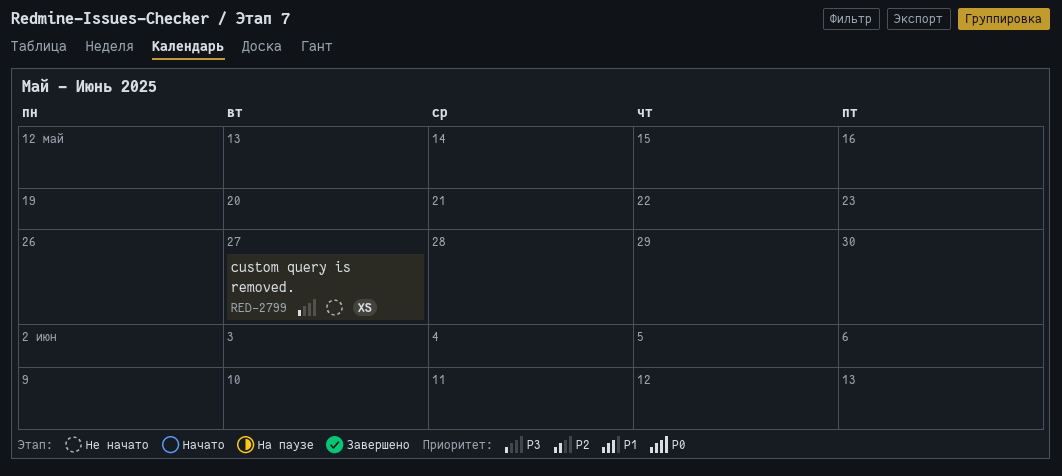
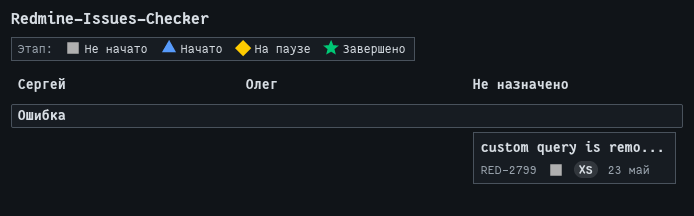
RED-2799, due: May 27 -> May 23

